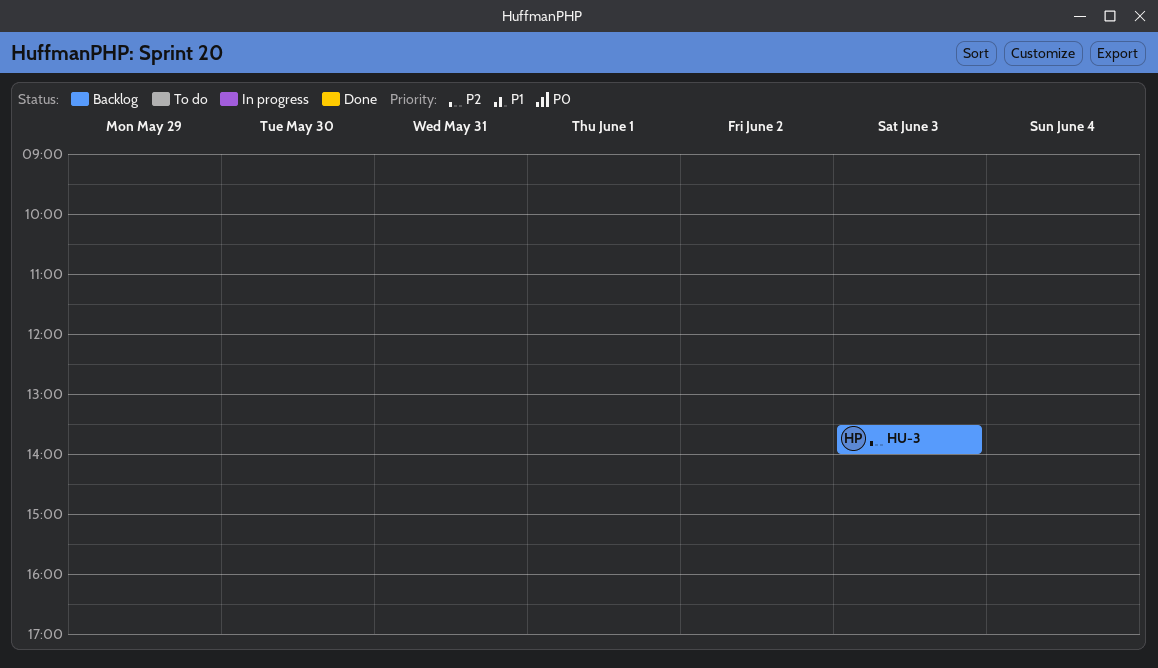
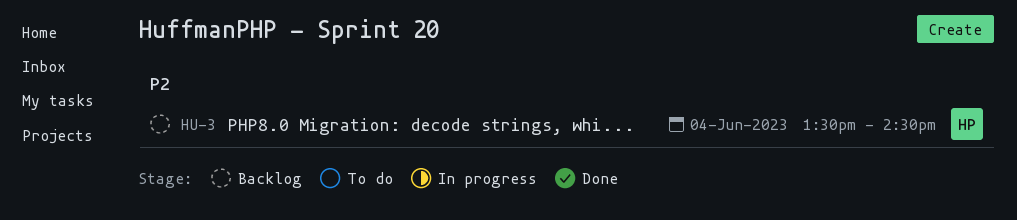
HU-3, day: Jun 3 -> Jun 4
HU-3, ends: 14:00 -> 14:30

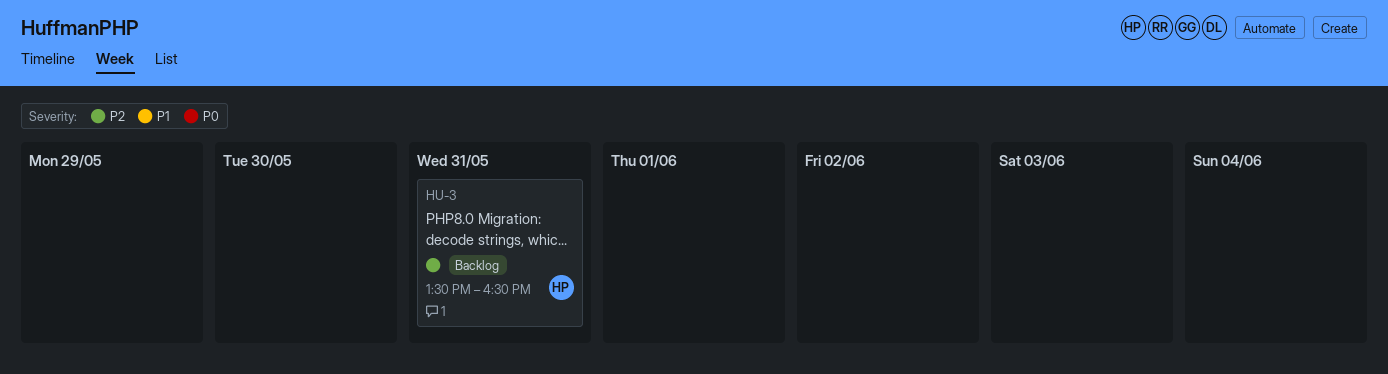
HU-3, day: Jun 4 -> May 31
HU-3, ends: 14:30 -> 16:30

